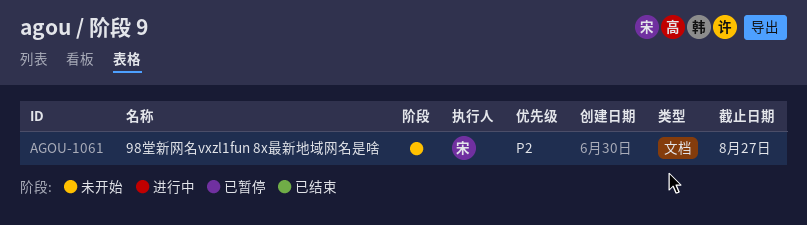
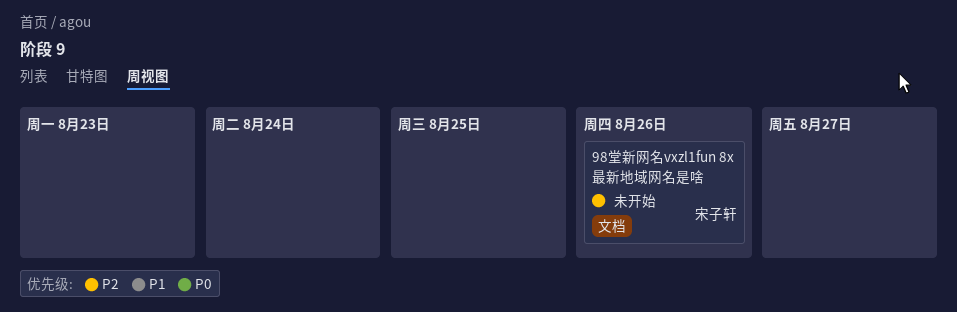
98堂新网名vxzl1fun 8x最新地域网名是啥, due: Aug 27 -> Aug 26

